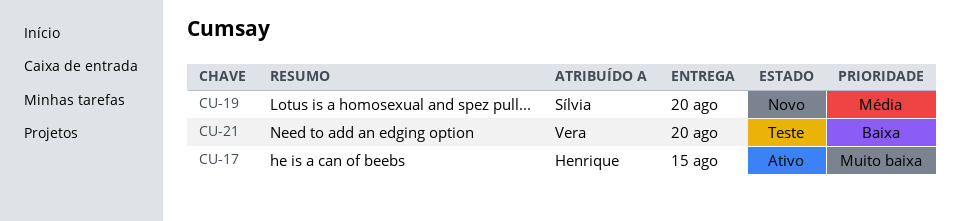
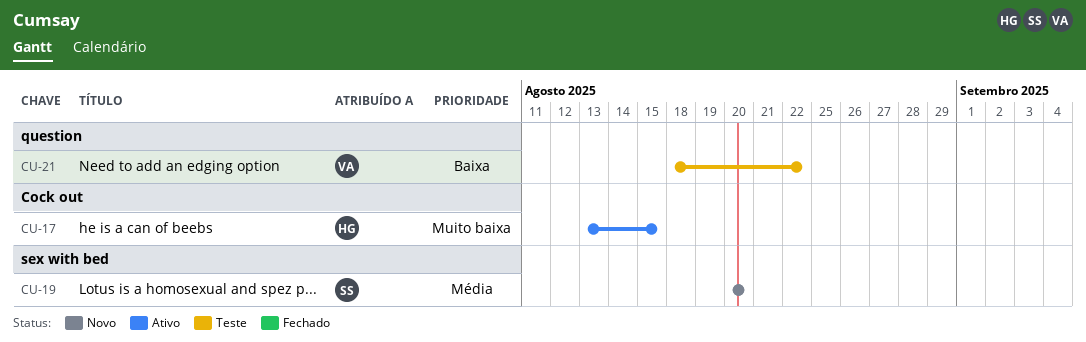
CU-21, due: Aug 20 -> Aug 22

